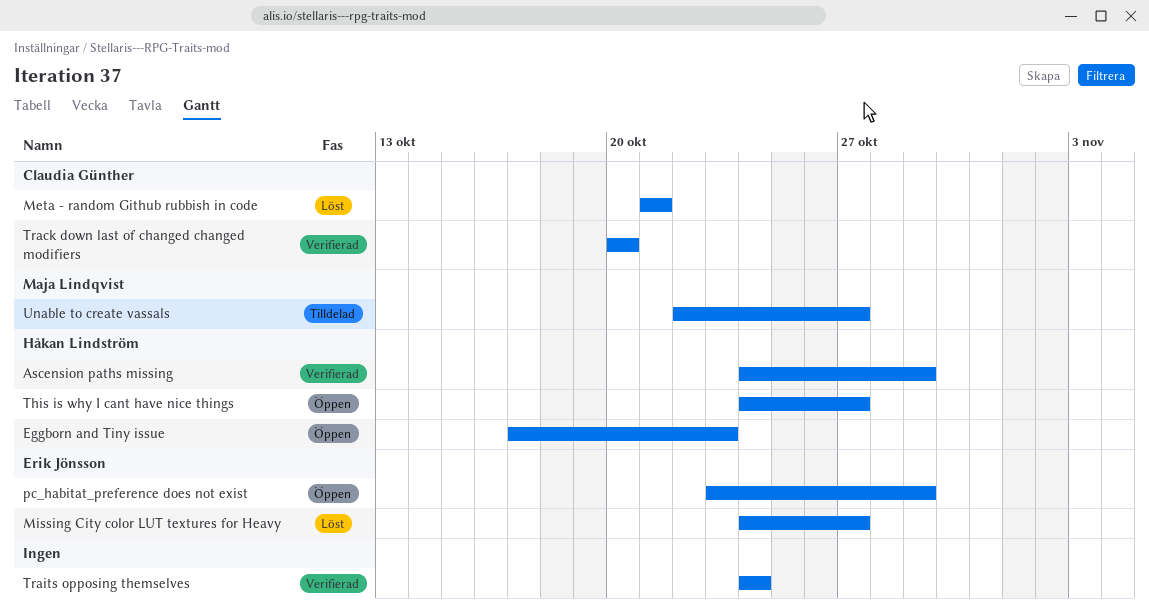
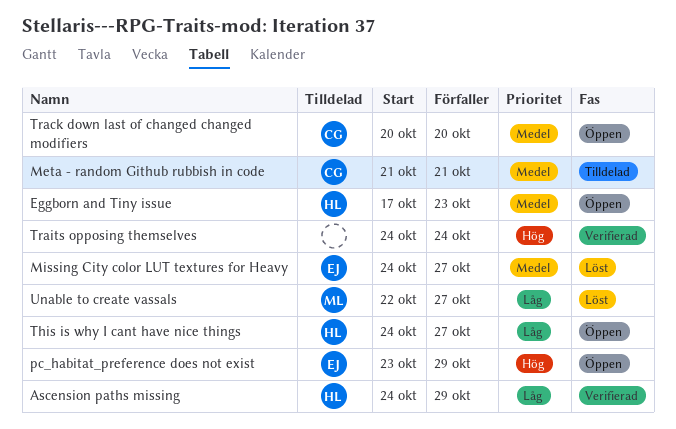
Meta - random Github rubbish in code, status: Löst -> Tilldelad
Track down last of changed changed modifiers, status: Verifierad -> Öppen
Unable to create vassals, status: Tilldelad -> Löst

